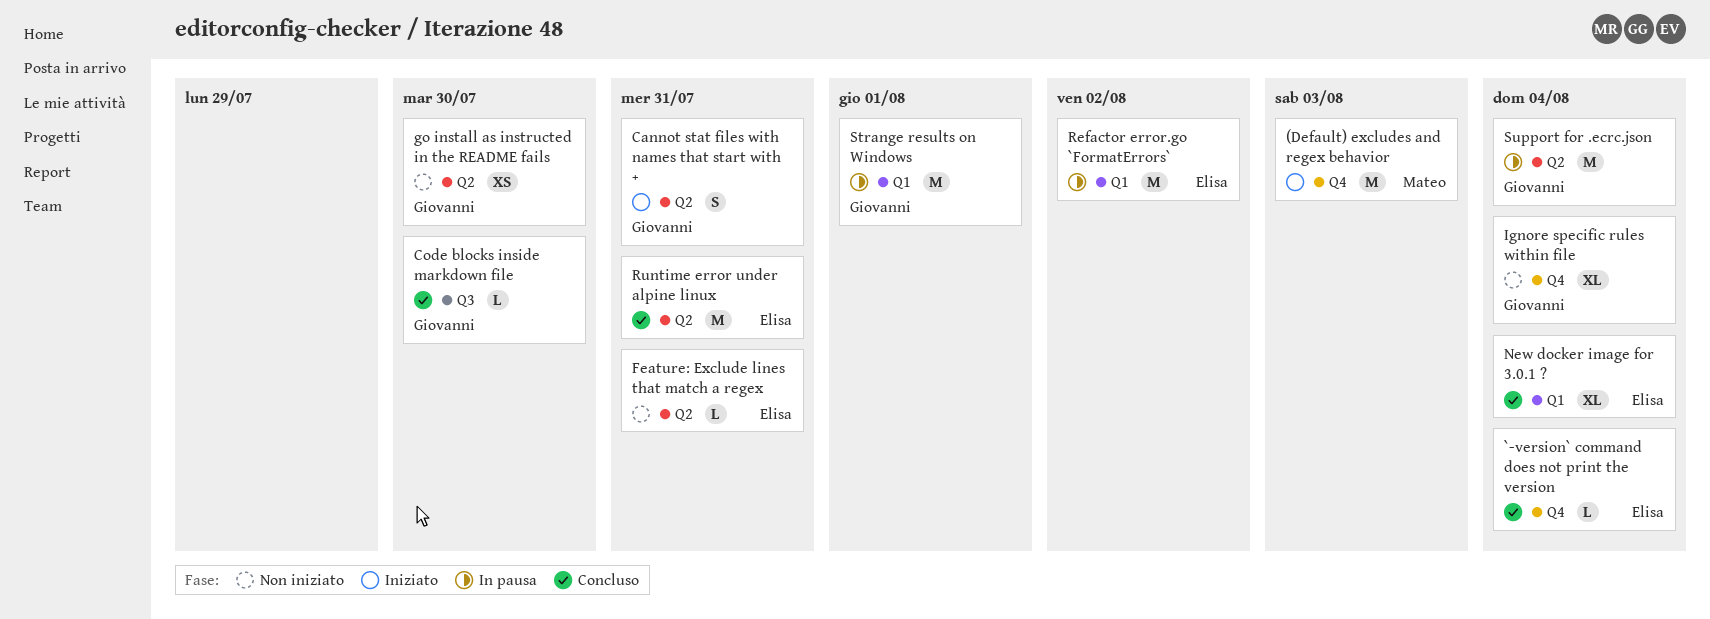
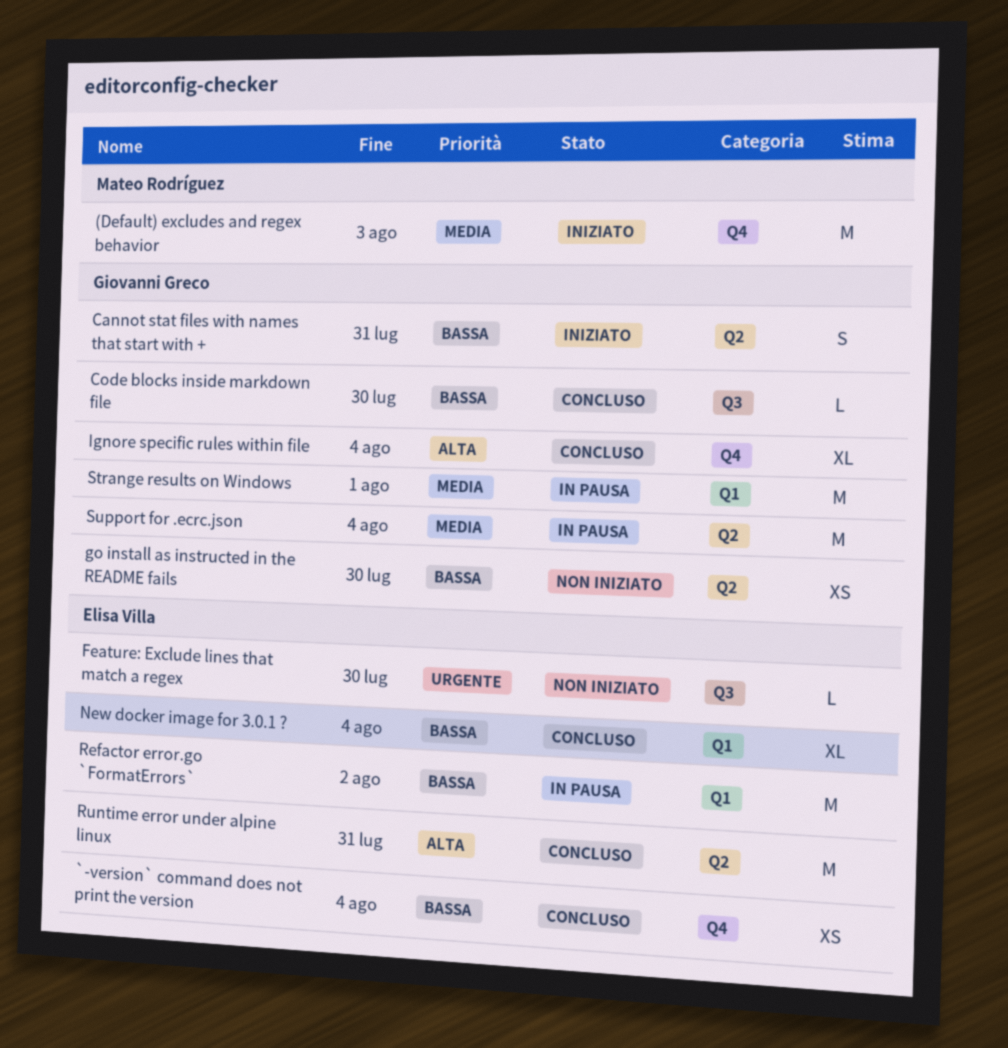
`-version` command does not print the version, estimate: L -> XS
Feature: Exclude lines that match a regex, label: Q2 -> Q3
Feature: Exclude lines that match a regex, due: Jul 31 -> Jul 30
Ignore specific rules within file, status: Non iniziato -> Concluso

